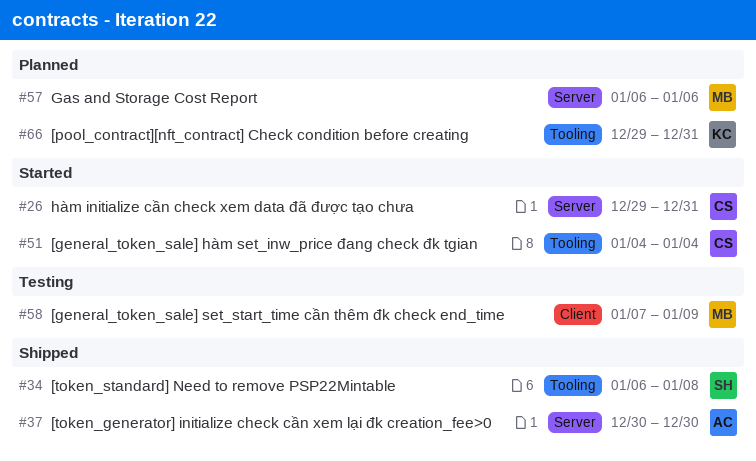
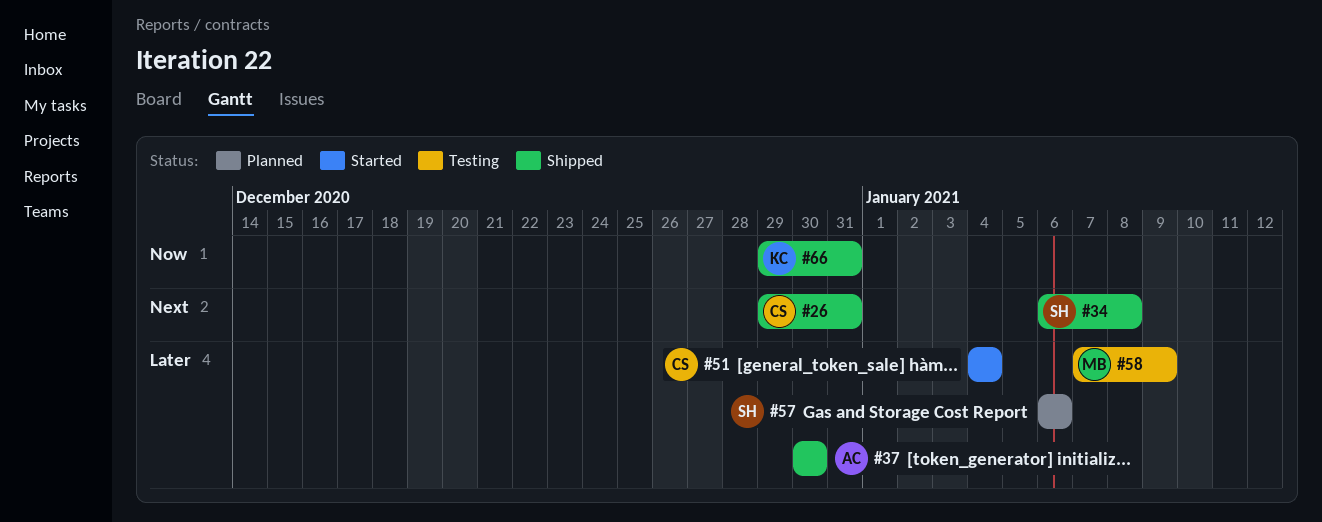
#26, status: Started -> Shipped
#57, owner: MB -> SH
#66, status: Planned -> Shipped

